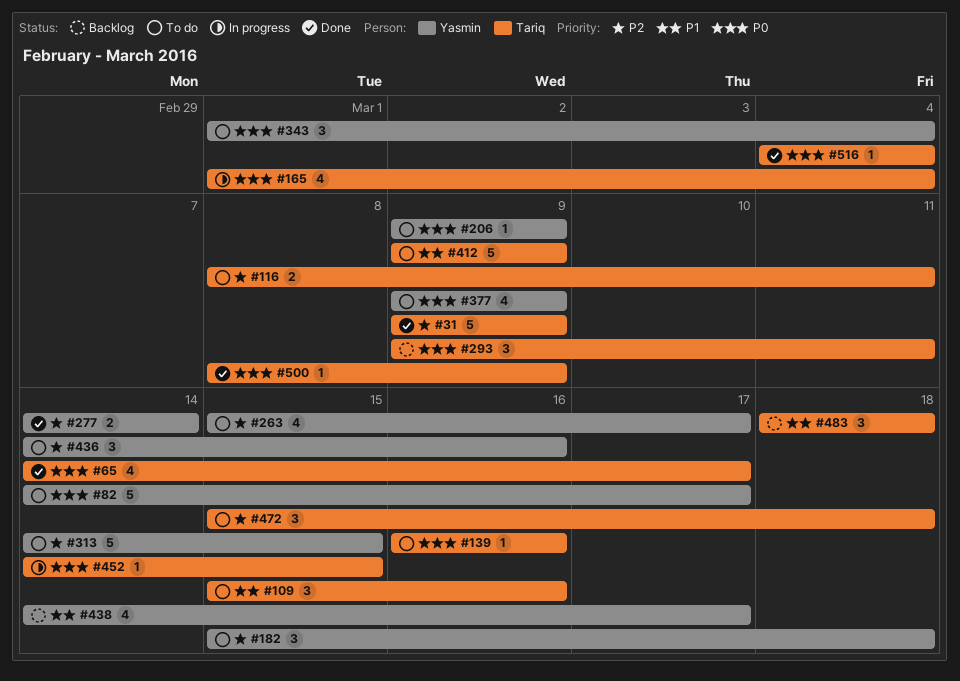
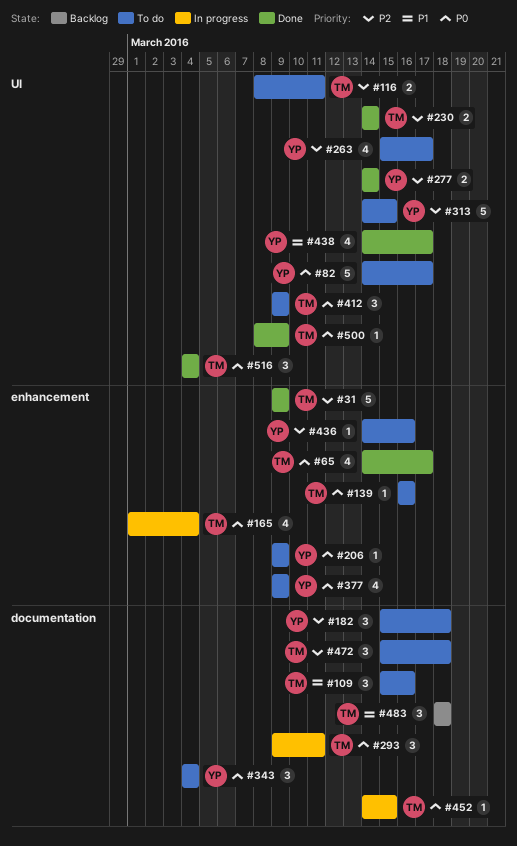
#230: none -> present
#293, status: Backlog -> In progress
#343, start: Mar 1 -> Mar 4
#412, priority: P1 -> P0
#412, estimate: 5 -> 3
#436, estimate: 3 -> 1
#438, status: Backlog -> Done
#516, estimate: 1 -> 3

